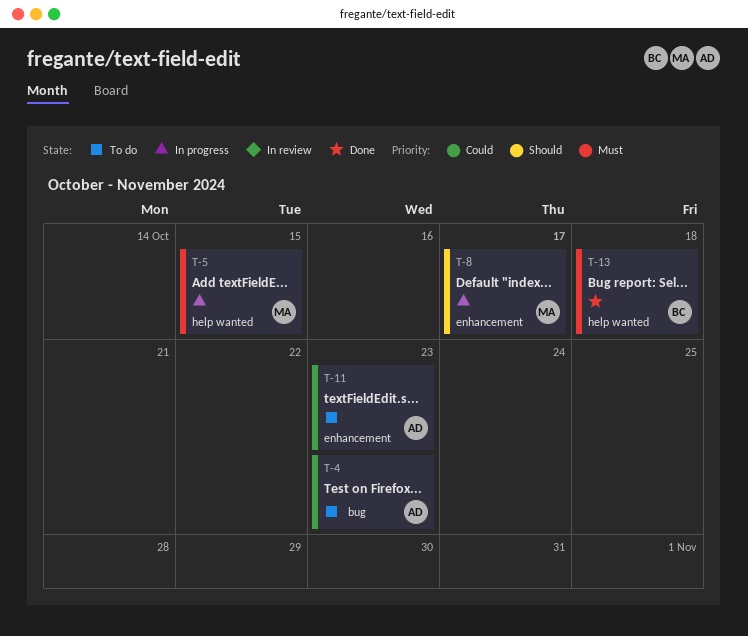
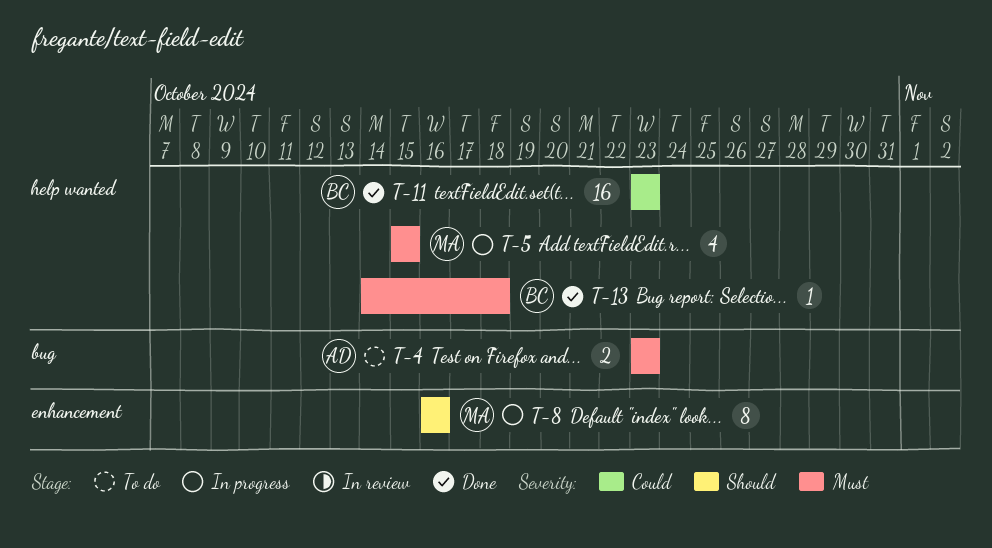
T-4, priority: Could -> Must
T-8, due: Oct 17 -> Oct 16
T-11, status: To do -> Done
T-11, owner: AD -> BC
T-11, label: enhancement -> help wanted

